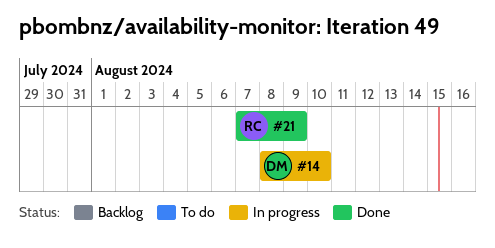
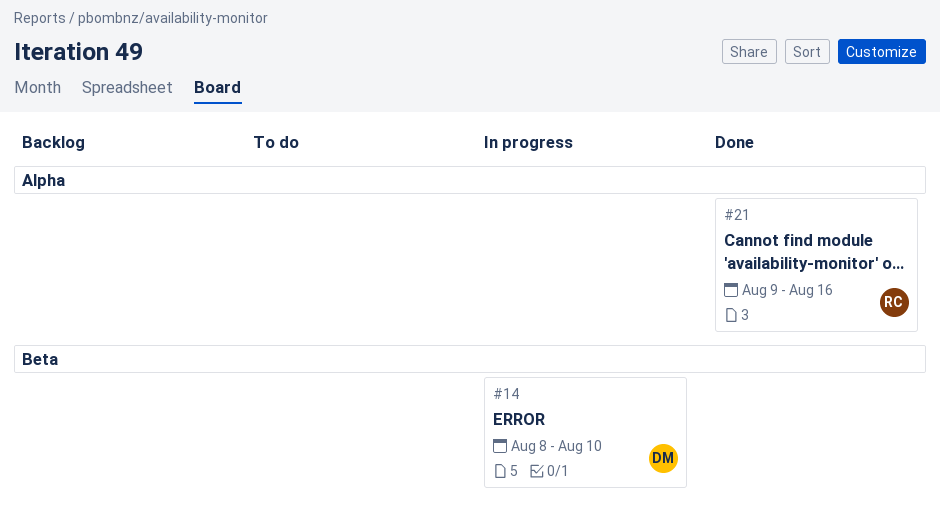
#21, start: Aug 7 -> Aug 9
#21, due: Aug 9 -> Aug 16

